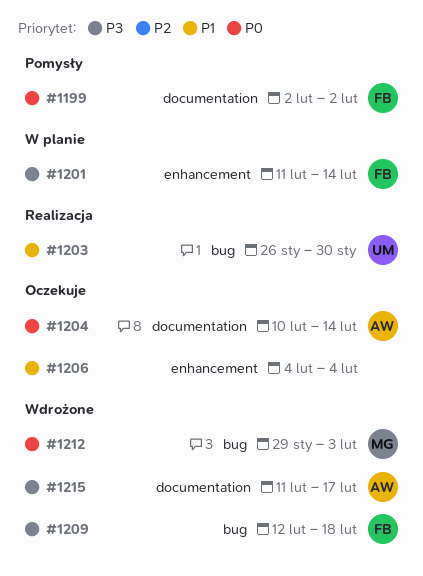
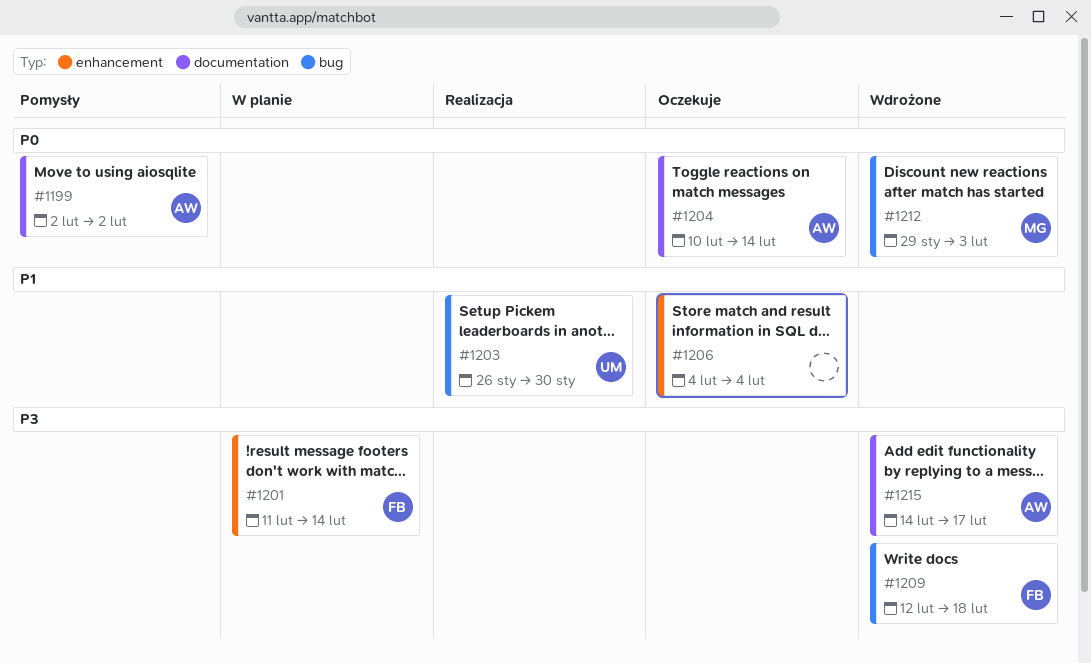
#1199, owner: FB -> AW
#1215, start: Feb 11 -> Feb 14

